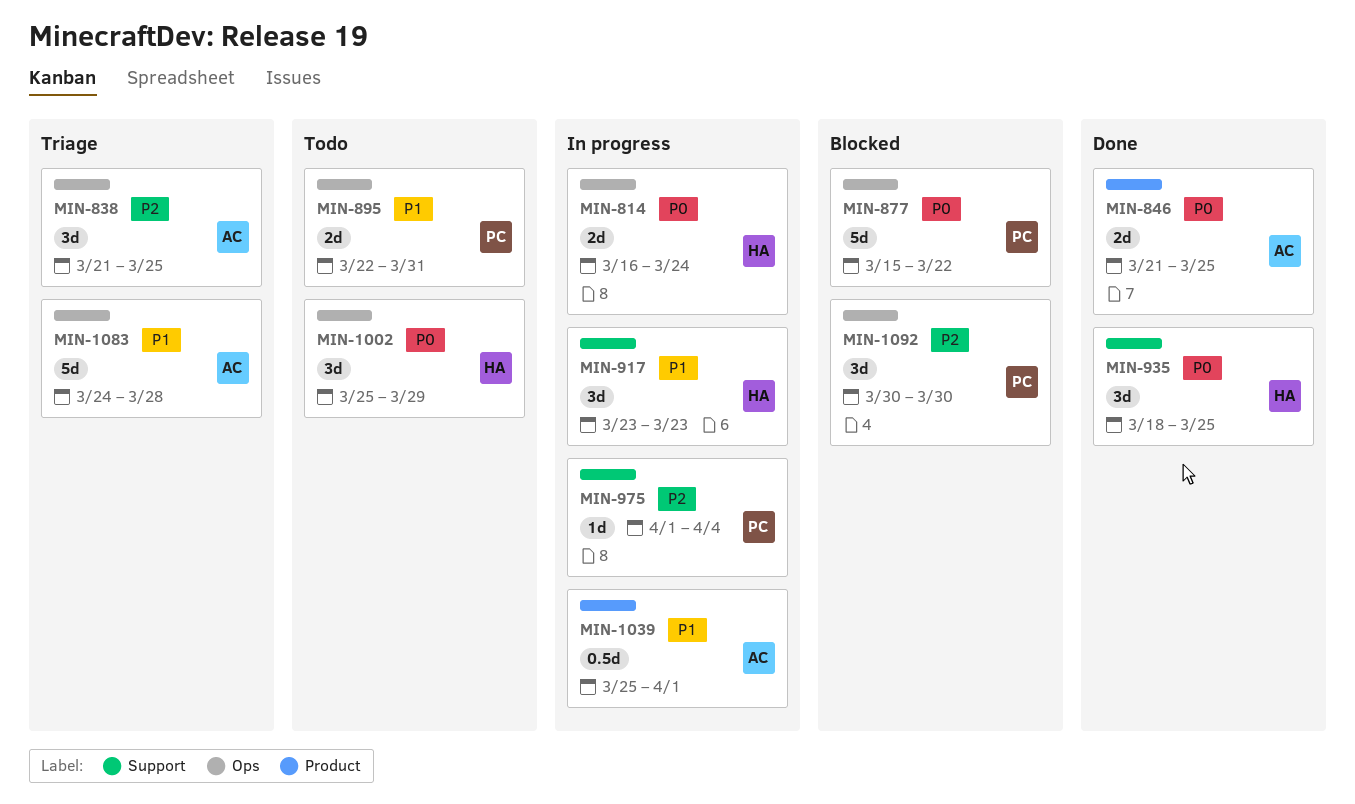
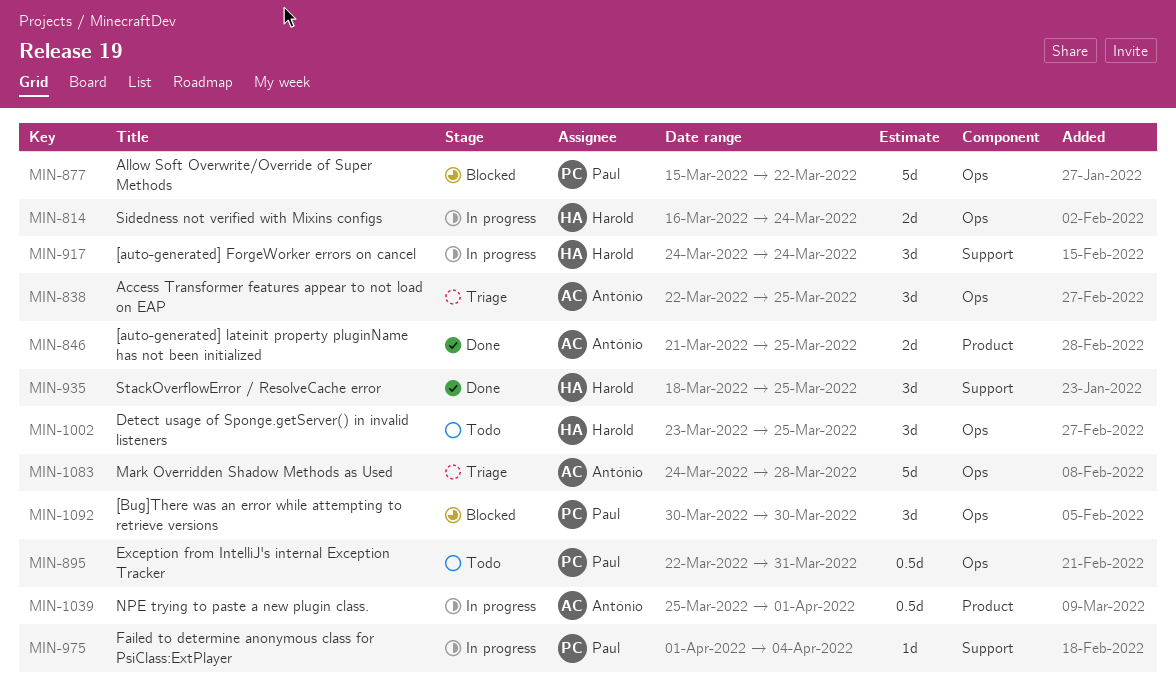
MIN-838, start: Mar 21 -> Mar 22
MIN-895, estimate: 2d -> 0.5d
MIN-917, start: Mar 23 -> Mar 24
MIN-917, due: Mar 23 -> Mar 24
MIN-1002, start: Mar 25 -> Mar 23
MIN-1002, due: Mar 29 -> Mar 25

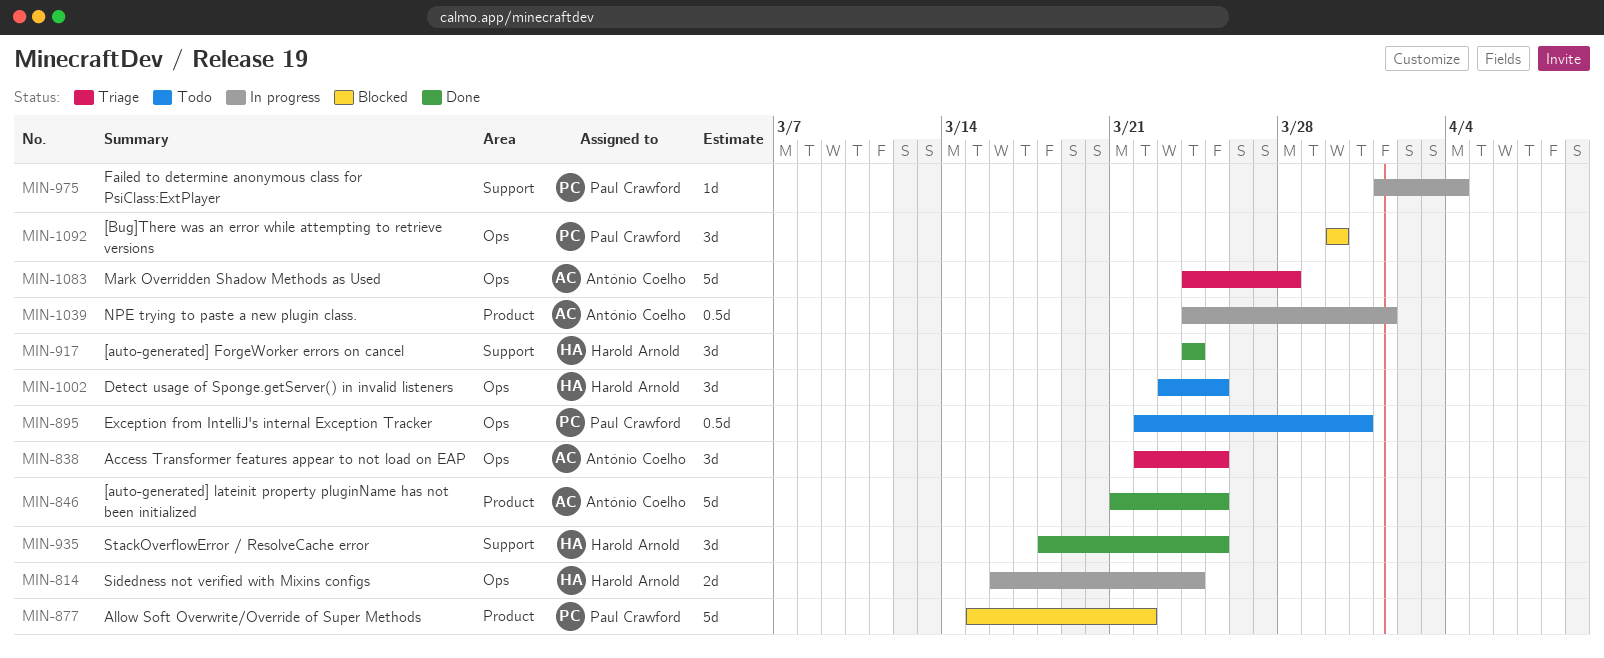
MIN-846, estimate: 2d -> 5d
MIN-877, label: Ops -> Product
MIN-917, status: In progress -> Done
MIN-1039, start: Mar 25 -> Mar 24

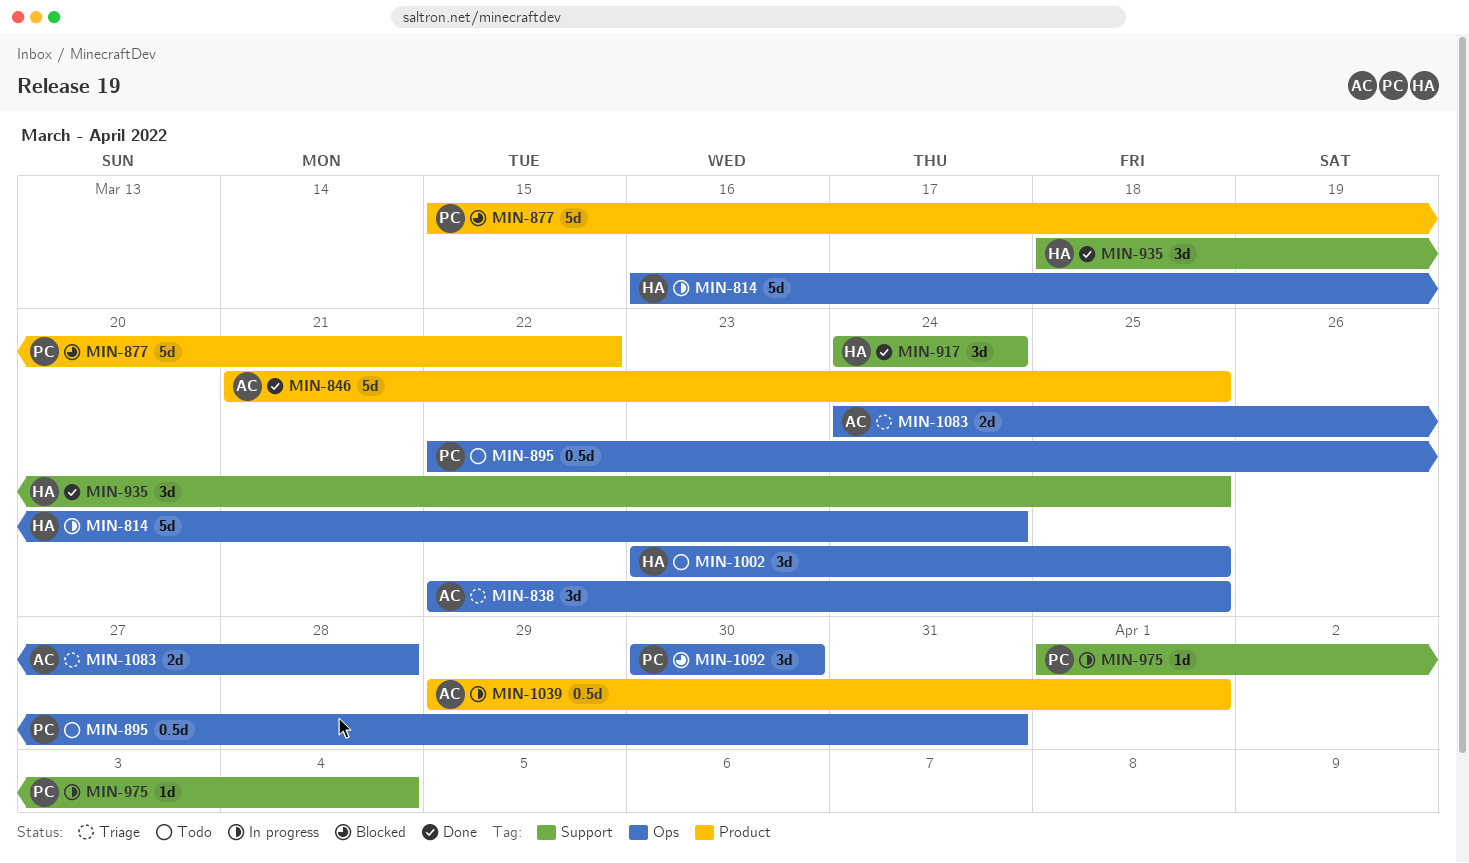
MIN-814, estimate: 2d -> 5d
MIN-1039, start: Mar 24 -> Mar 29
MIN-1083, estimate: 5d -> 2d

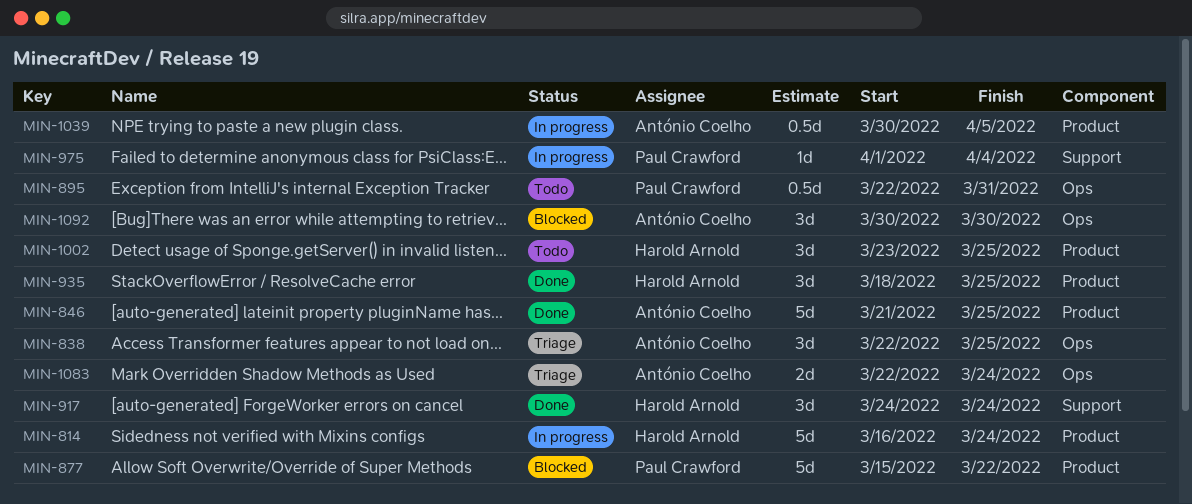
MIN-814, label: Ops -> Product
MIN-935, label: Support -> Product
MIN-1002, label: Ops -> Product
MIN-1039, start: Mar 29 -> Mar 30
MIN-1039, due: Apr 1 -> Apr 5
MIN-1083, start: Mar 24 -> Mar 22
MIN-1083, due: Mar 28 -> Mar 24
MIN-1092, owner: Paul Crawford -> António Coelho

